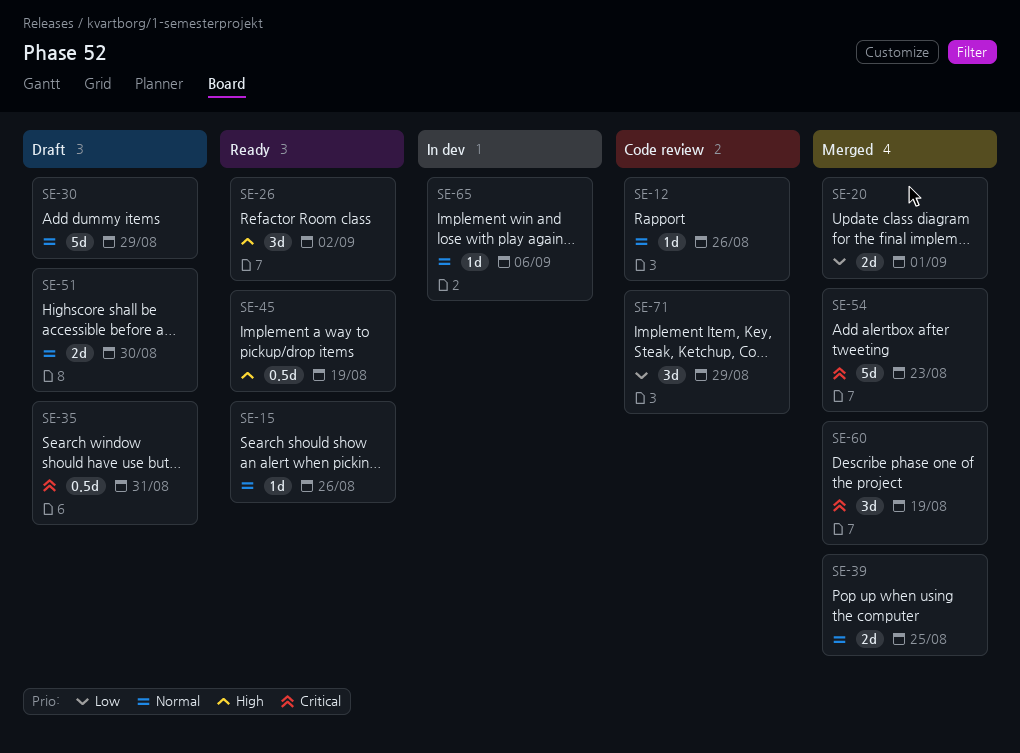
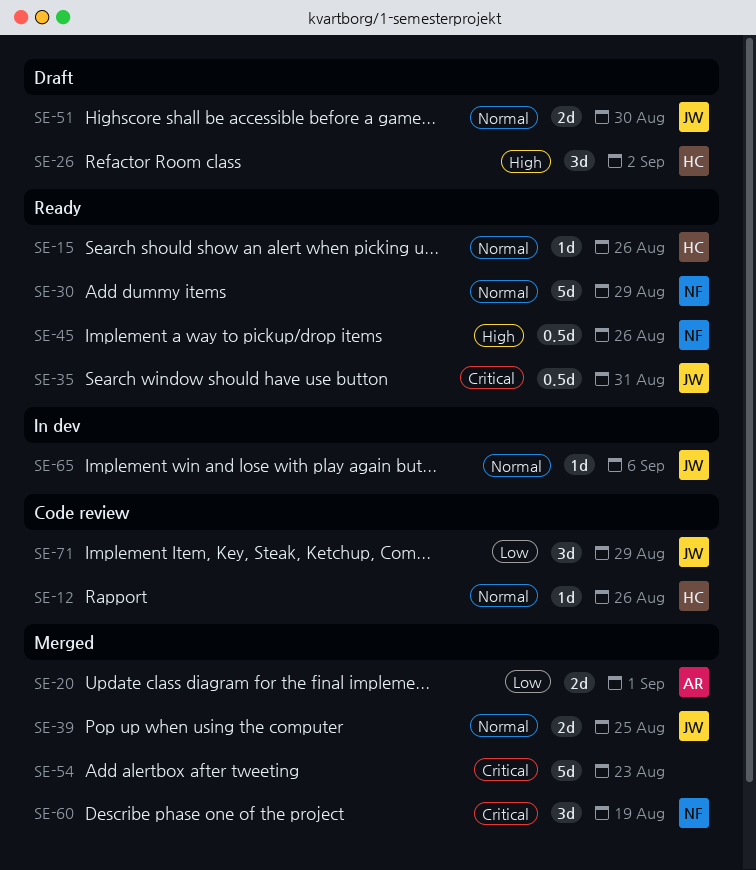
SE-26, status: Ready -> Draft
SE-30, status: Draft -> Ready
SE-35, status: Draft -> Ready
SE-45, due: Aug 19 -> Aug 26

